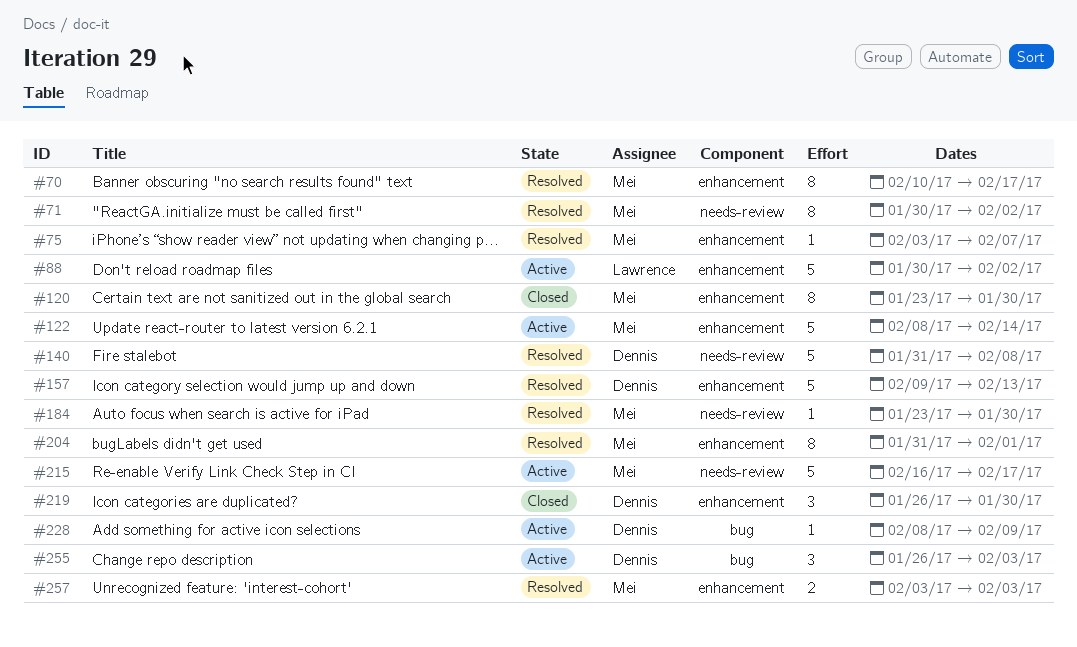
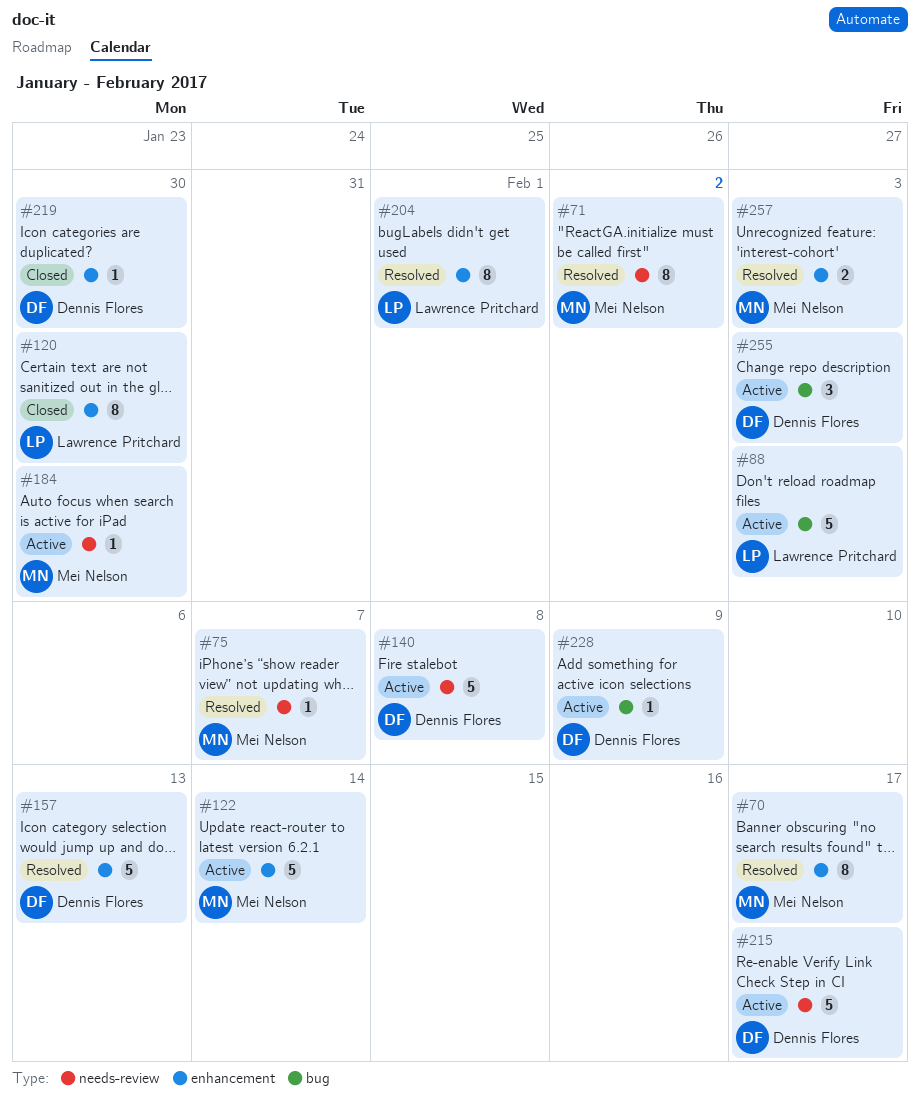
#75, label: enhancement -> needs-review
#88, label: enhancement -> bug
#88, due: Feb 2 -> Feb 3
#120, owner: Mei Nelson -> Lawrence Pritchard
#140, status: Resolved -> Active
#184, status: Resolved -> Active
#204, owner: Mei Nelson -> Lawrence Pritchard
#215, owner: Mei Nelson -> Dennis Flores
#219, estimate: 3 -> 1

